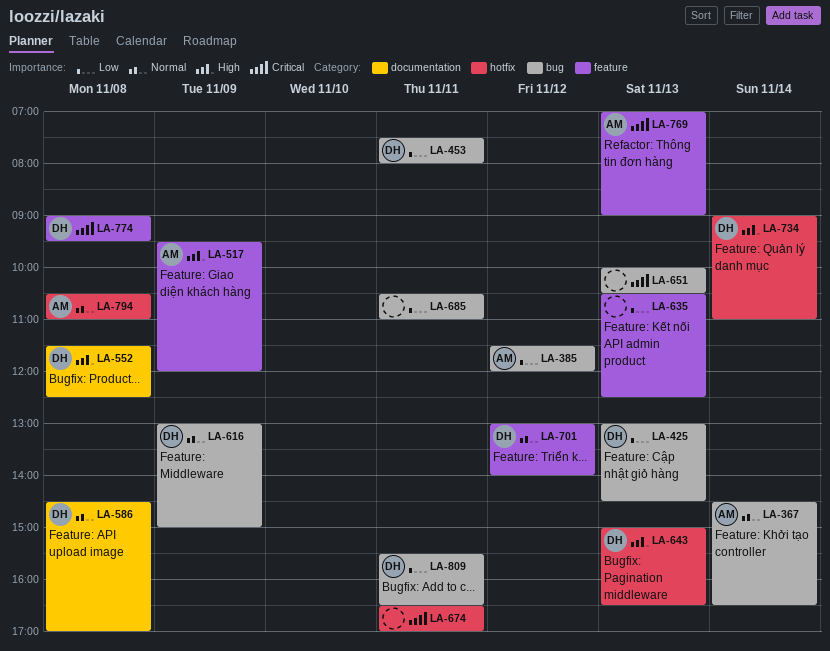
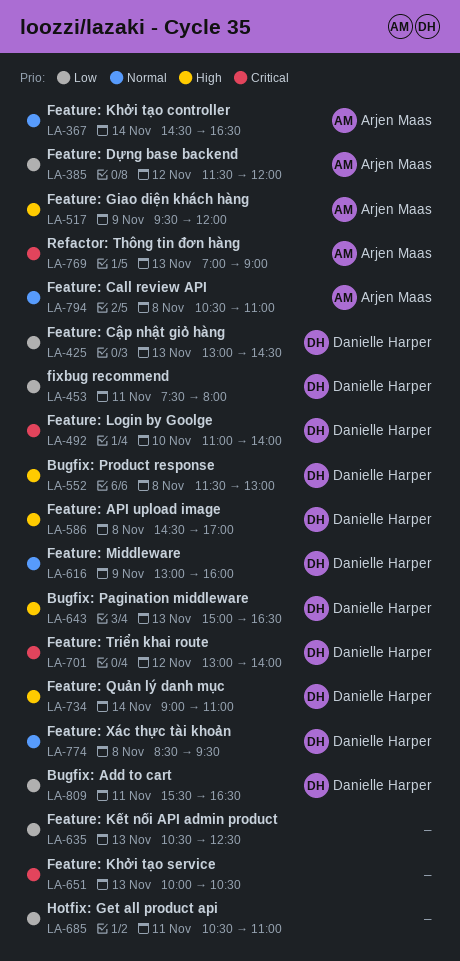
LA-492: none -> present
LA-552, ends: 12:30 -> 13:00
LA-586, priority: Normal -> High
LA-616, ends: 15:00 -> 16:00
LA-674: present -> none
LA-701, priority: Normal -> Critical
LA-774, priority: Critical -> Normal
LA-774, begins: 09:00 -> 08:30

